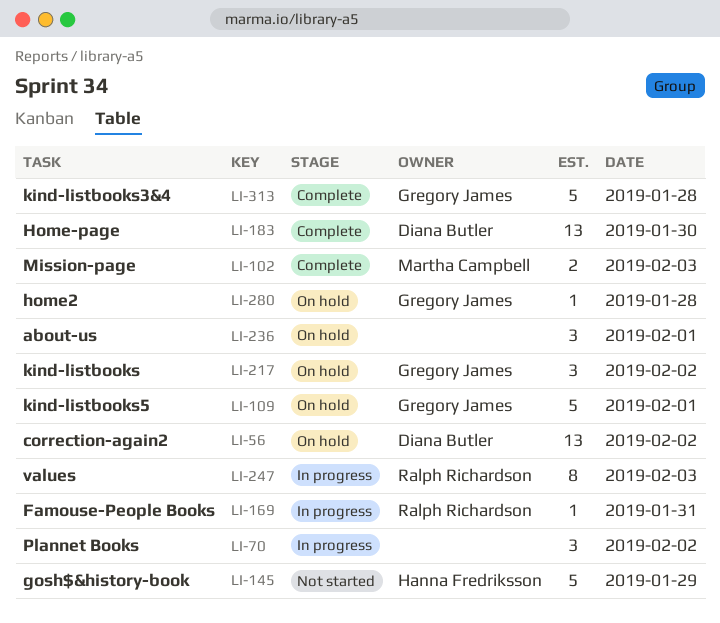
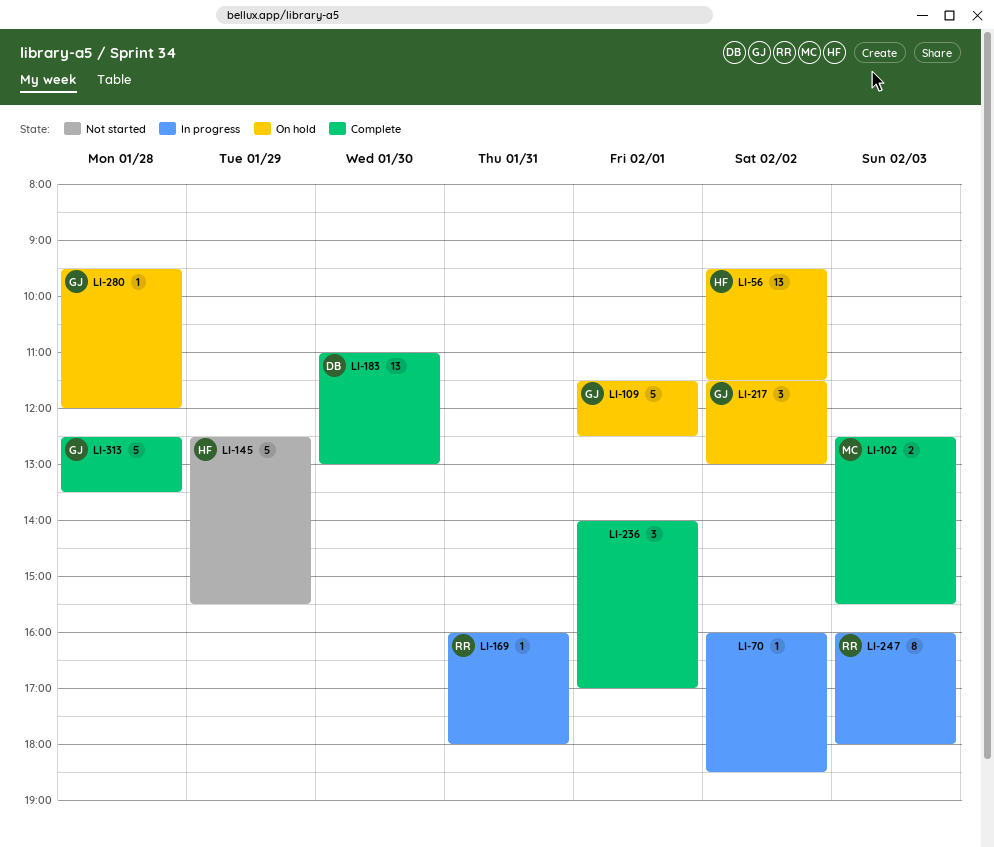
LI-56, owner: Diana Butler -> Hanna Fredriksson
LI-70, estimate: 3 -> 1
LI-236, status: On hold -> Complete

